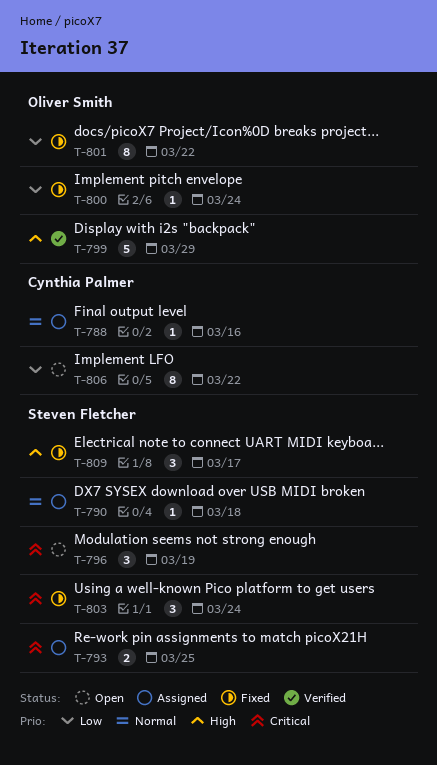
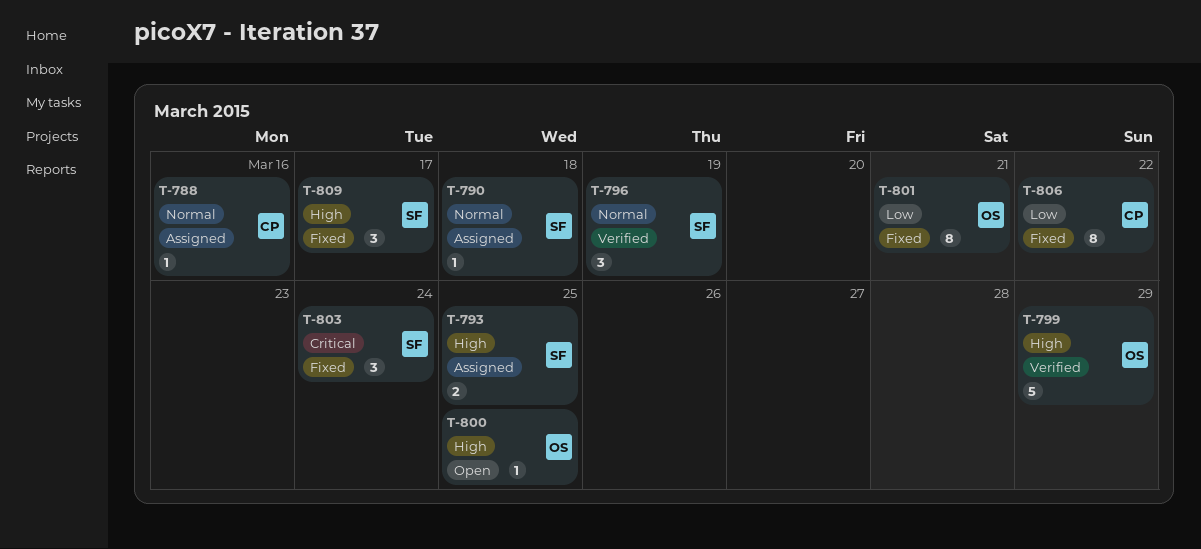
T-793, priority: Critical -> High
T-796, status: Open -> Verified
T-796, priority: Critical -> Normal
T-800, status: Fixed -> Open
T-800, priority: Low -> High
T-800, due: Mar 24 -> Mar 25
T-801, due: Mar 22 -> Mar 21
T-806, status: Open -> Fixed

